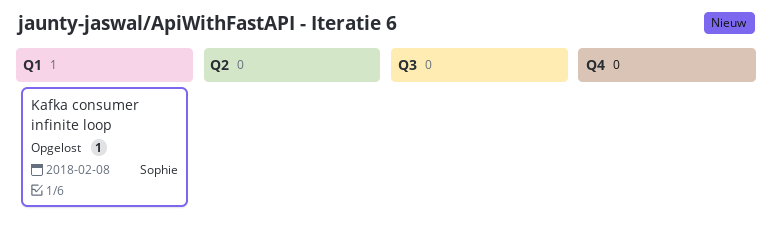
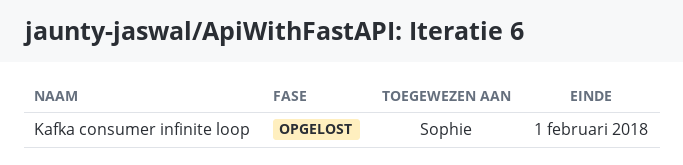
Kafka consumer infinite loop, due: Feb 8 -> Feb 1

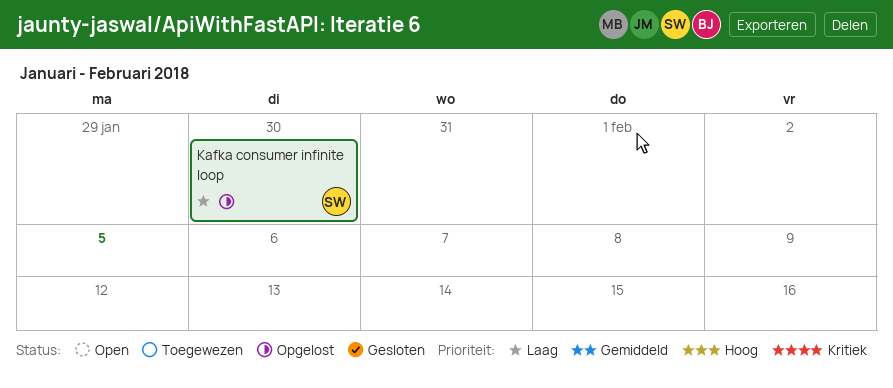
Kafka consumer infinite loop, due: Feb 1 -> Jan 30

